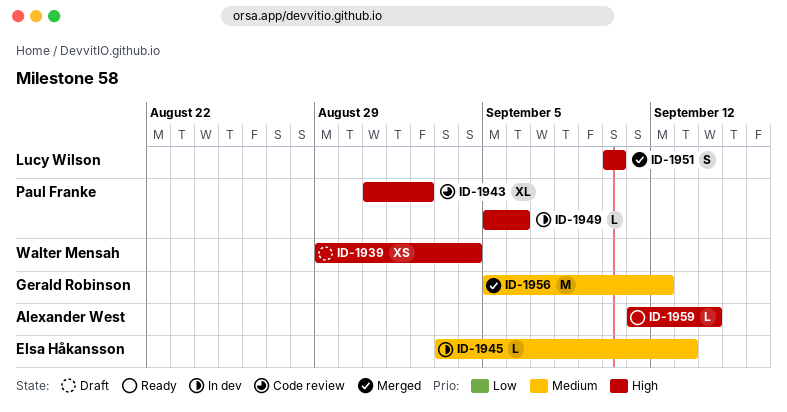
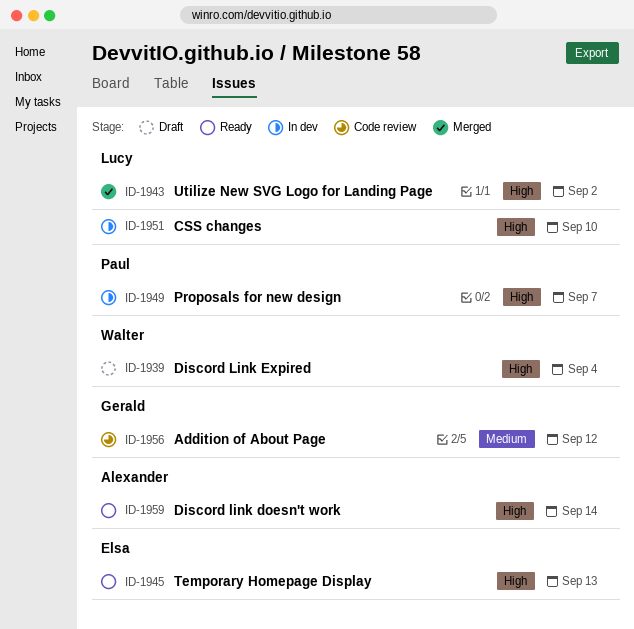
ID-1943, status: Code review -> Merged
ID-1943, owner: Paul Franke -> Lucy Wilson
ID-1945, status: In dev -> Ready
ID-1945, priority: Medium -> High
ID-1949, due: Sep 6 -> Sep 7
ID-1951, status: Merged -> In dev
ID-1956, status: Merged -> Code review

